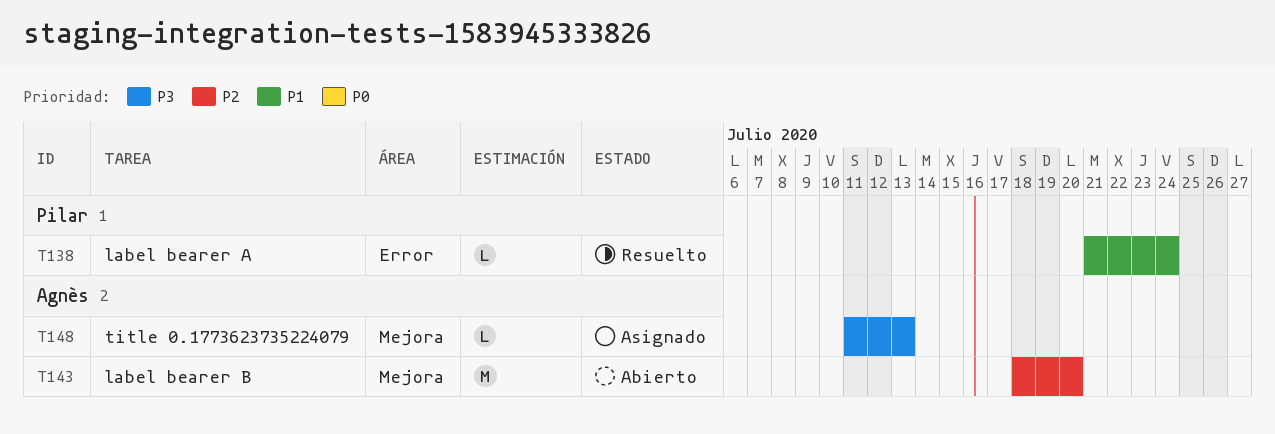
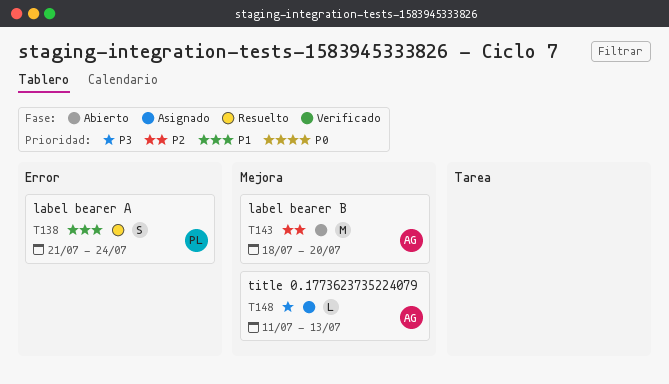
T138, estimate: L -> S

